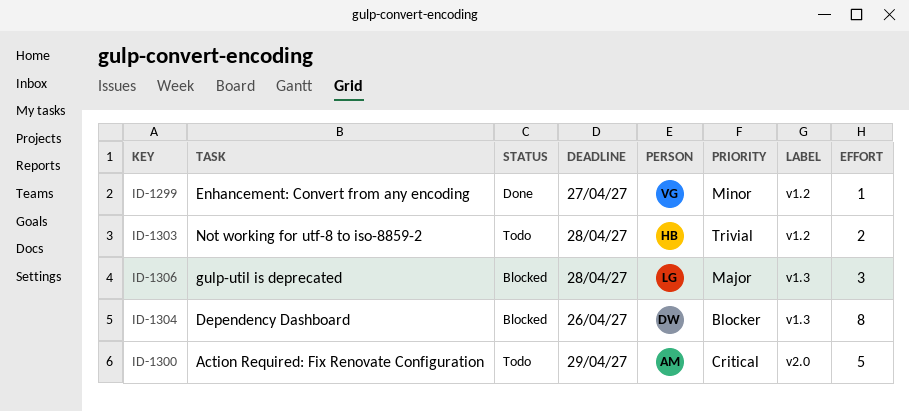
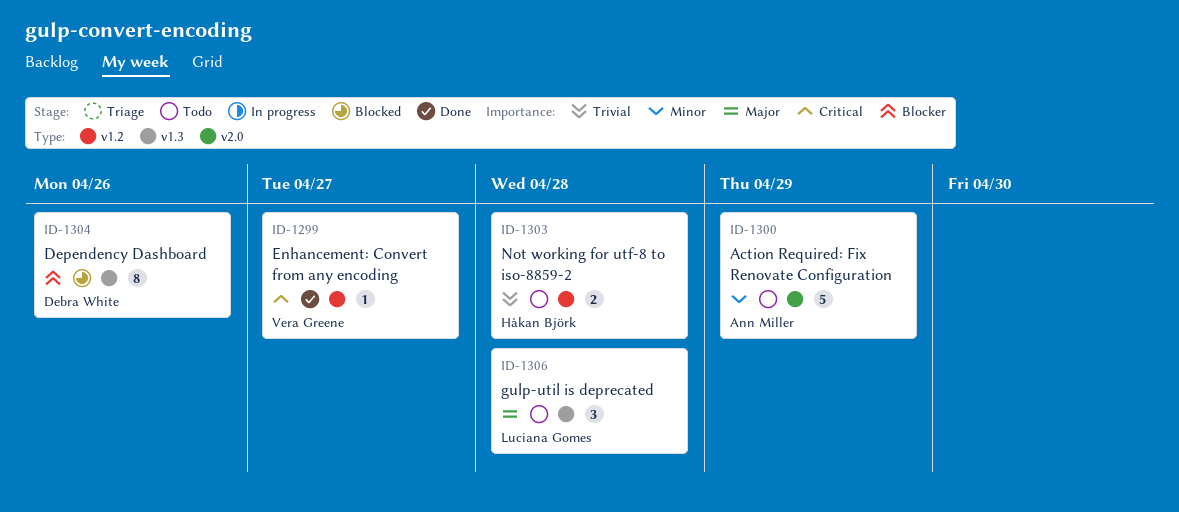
ID-1299, priority: Minor -> Critical
ID-1300, priority: Critical -> Minor
ID-1306, status: Blocked -> Todo

